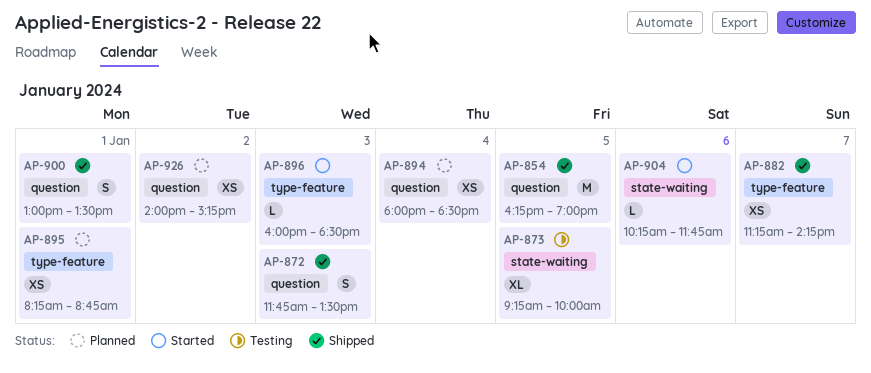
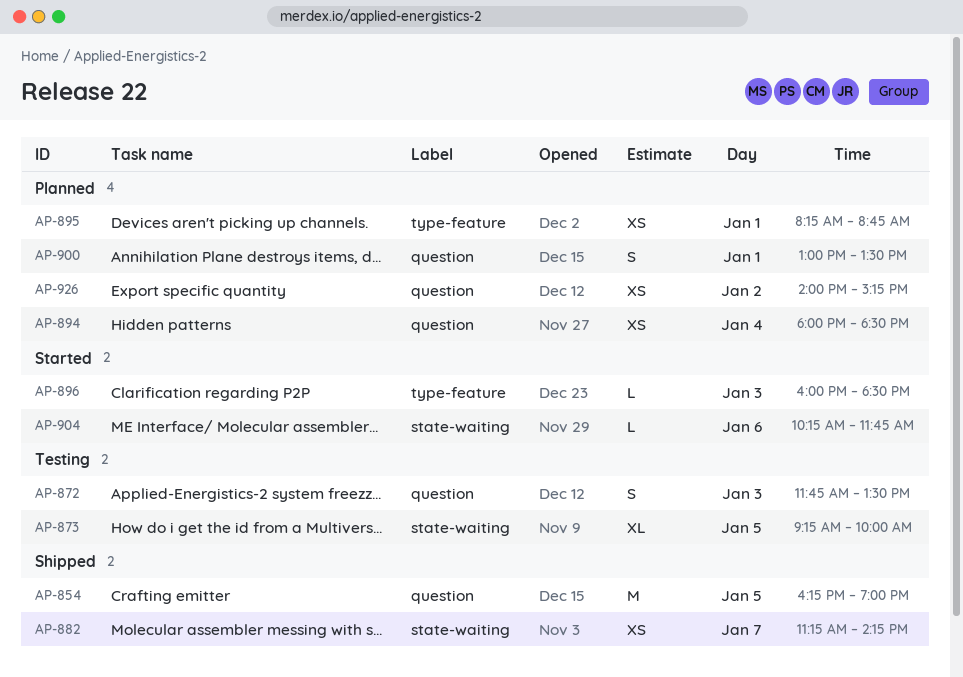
AP-872, status: Shipped -> Testing
AP-882, label: type-feature -> state-waiting
AP-900, status: Shipped -> Planned

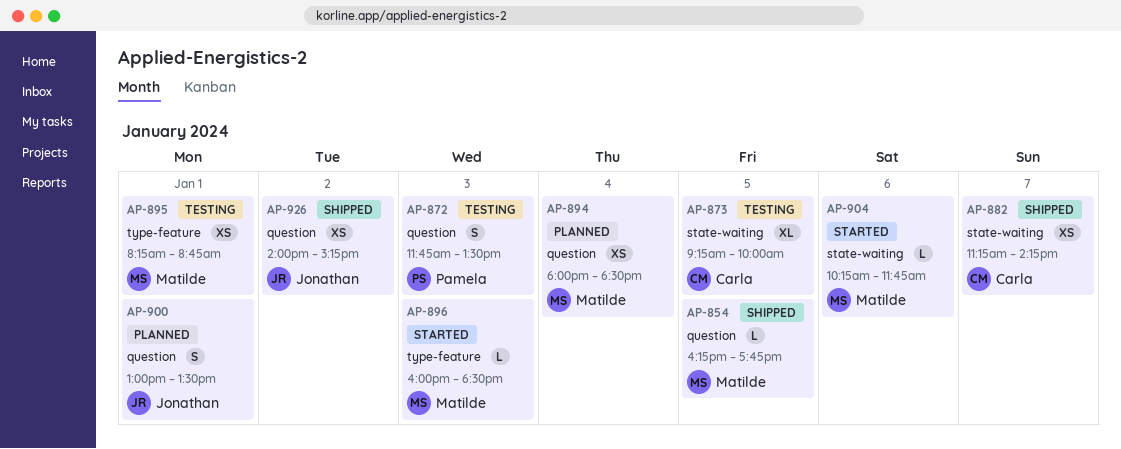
AP-854, estimate: M -> L
AP-854, ends: 19:00 -> 17:45
AP-895, status: Planned -> Testing
AP-926, status: Planned -> Shipped

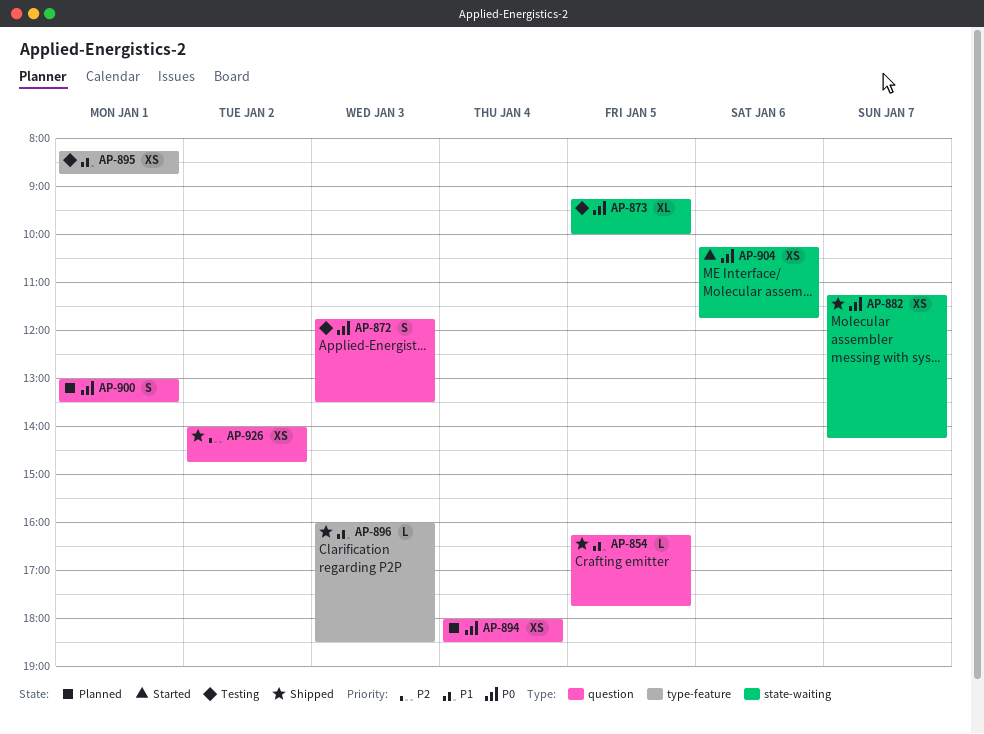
AP-896, status: Started -> Shipped
AP-904, estimate: L -> XS
AP-926, ends: 15:15 -> 14:45

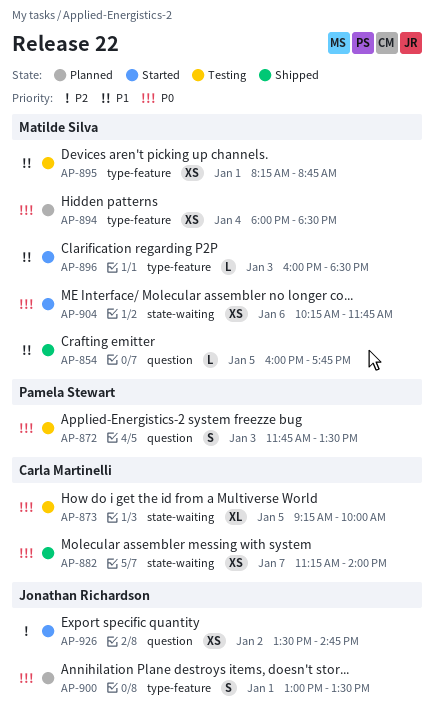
AP-854, begins: 16:15 -> 16:00
AP-882, ends: 14:15 -> 14:00
AP-894, label: question -> type-feature
AP-896, status: Shipped -> Started
AP-900, label: question -> type-feature
AP-926, status: Shipped -> Started
AP-926, begins: 14:00 -> 13:30

